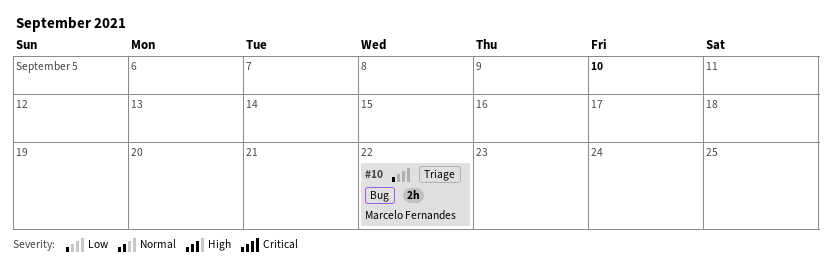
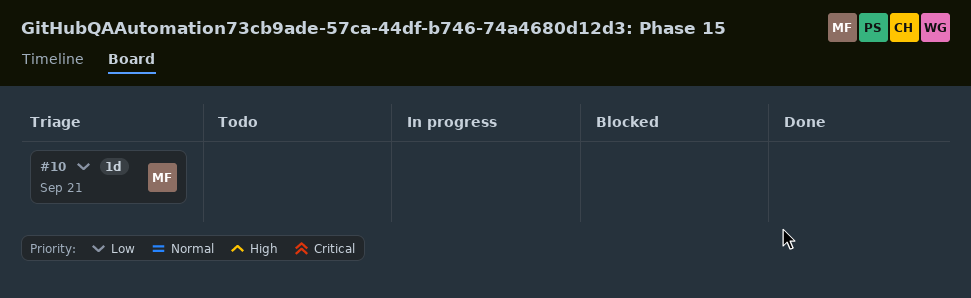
#10, estimate: 2h -> 1d
#10, due: Sep 22 -> Sep 21

